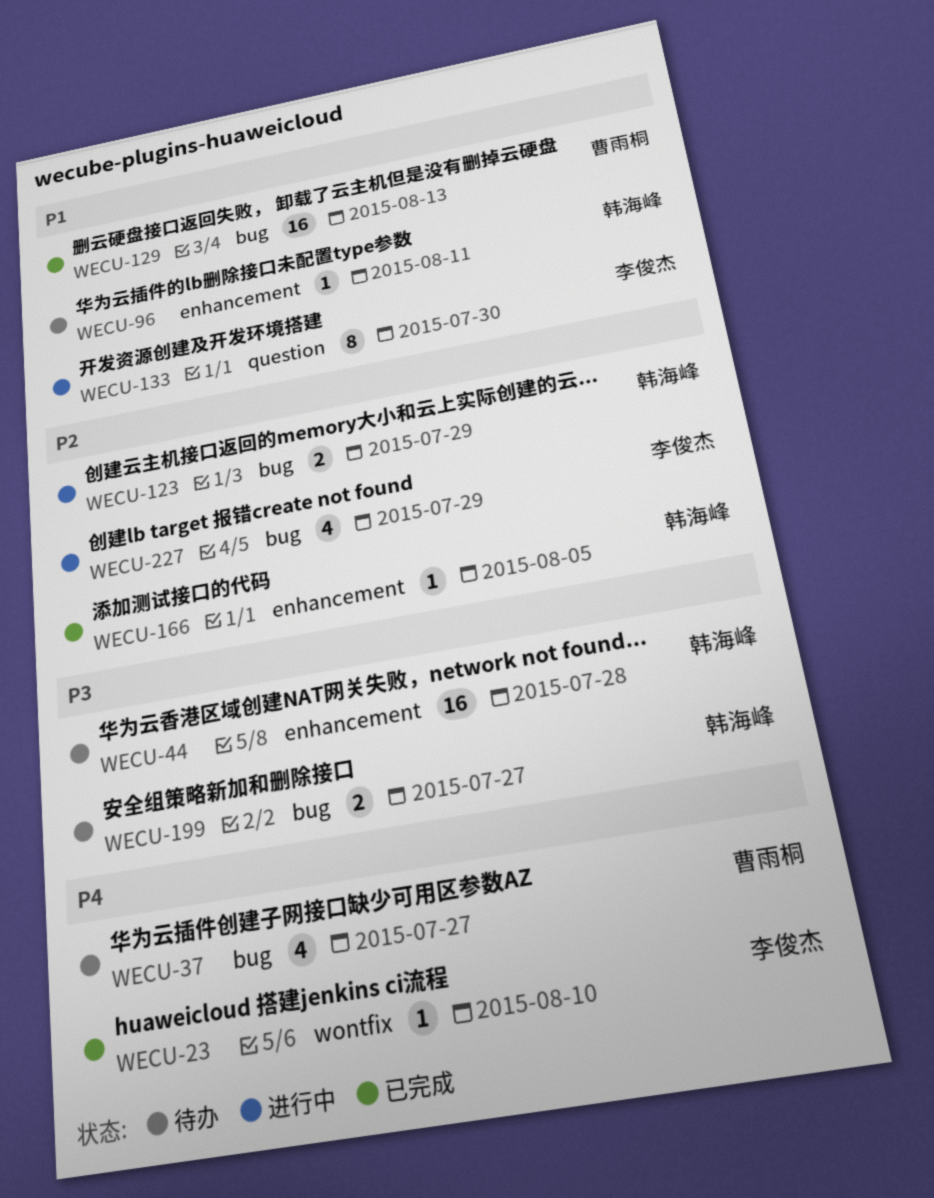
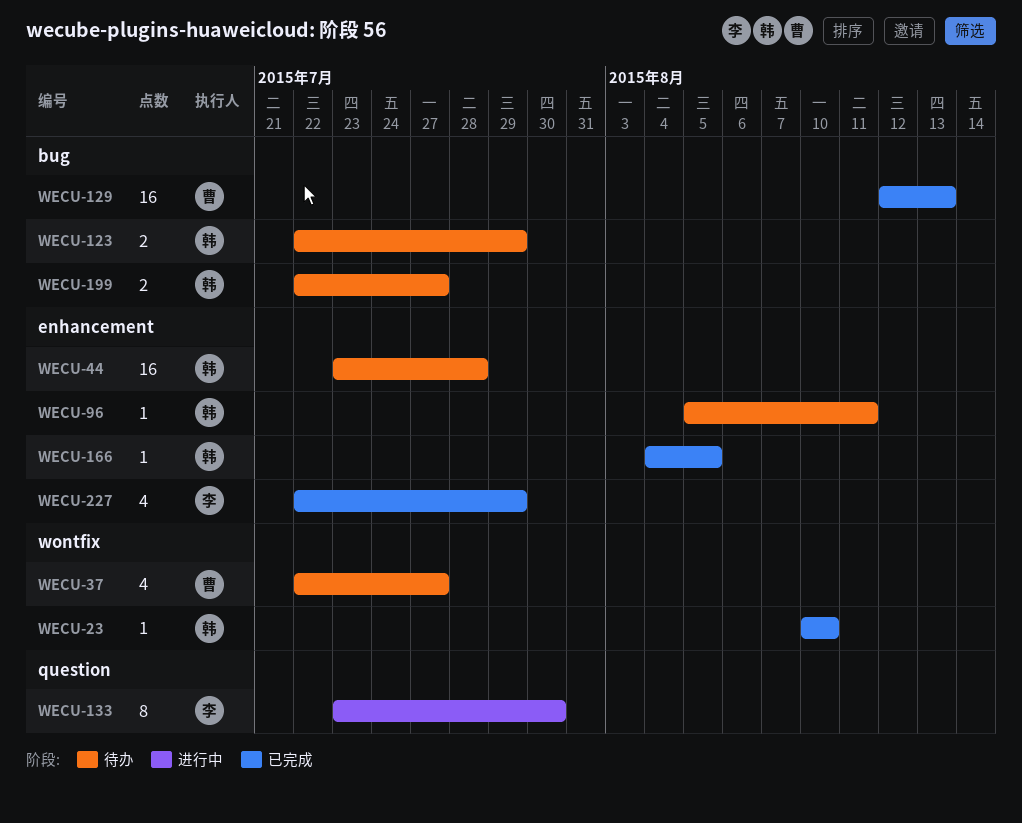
WECU-23, owner: 李俊杰 -> 韩海峰
WECU-37, label: bug -> wontfix
WECU-123, status: 进行中 -> 待办
WECU-227, status: 进行中 -> 已完成
WECU-227, label: bug -> enhancement

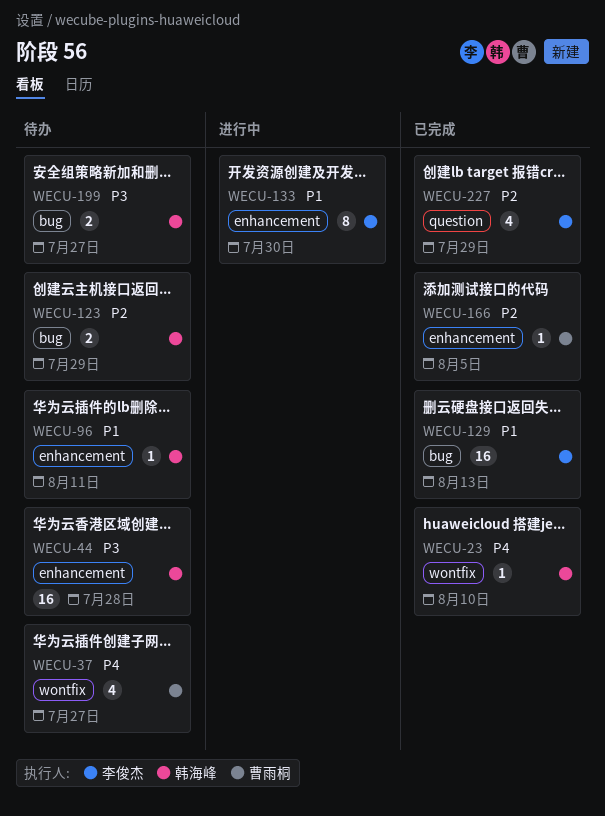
WECU-129, owner: 曹雨桐 -> 李俊杰
WECU-133, label: question -> enhancement
WECU-166, owner: 韩海峰 -> 曹雨桐
WECU-227, label: enhancement -> question

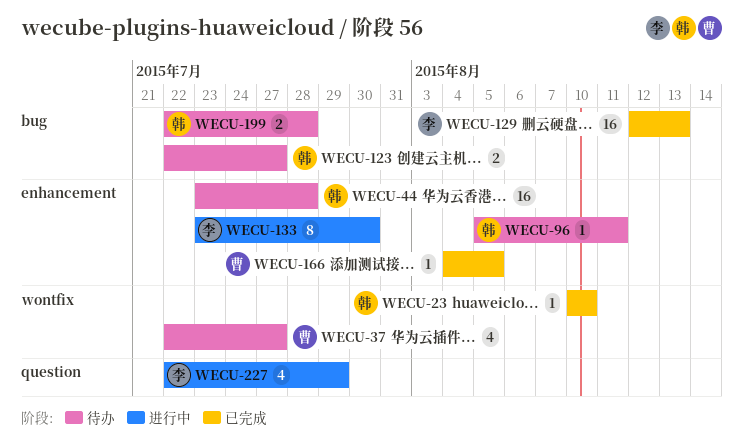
WECU-123, due: Jul 29 -> Jul 27
WECU-199, due: Jul 27 -> Jul 28
WECU-227, status: 已完成 -> 进行中

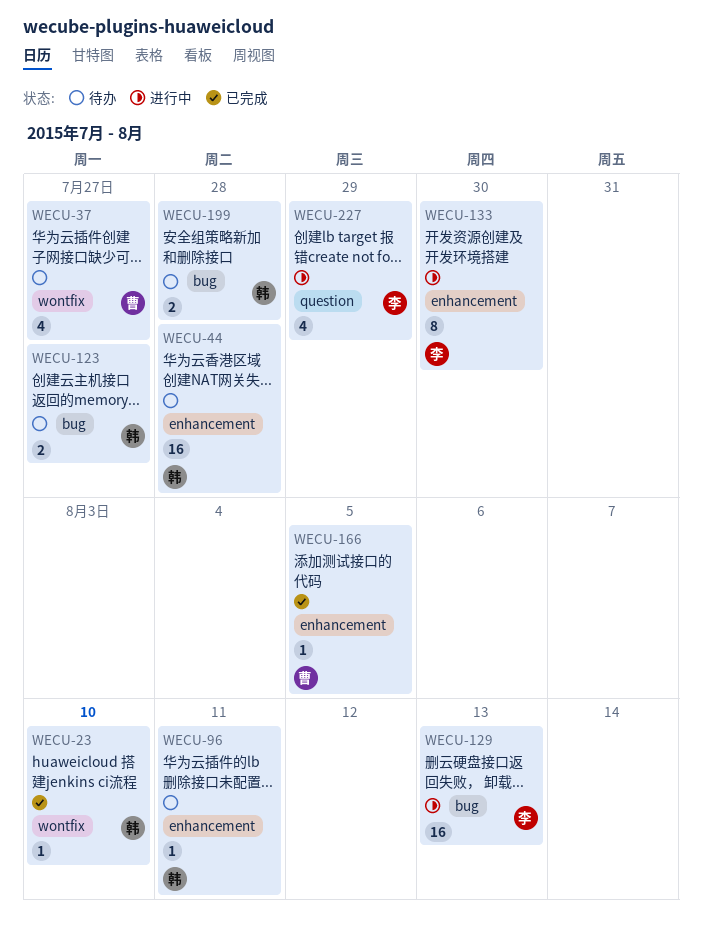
WECU-129, status: 已完成 -> 进行中

